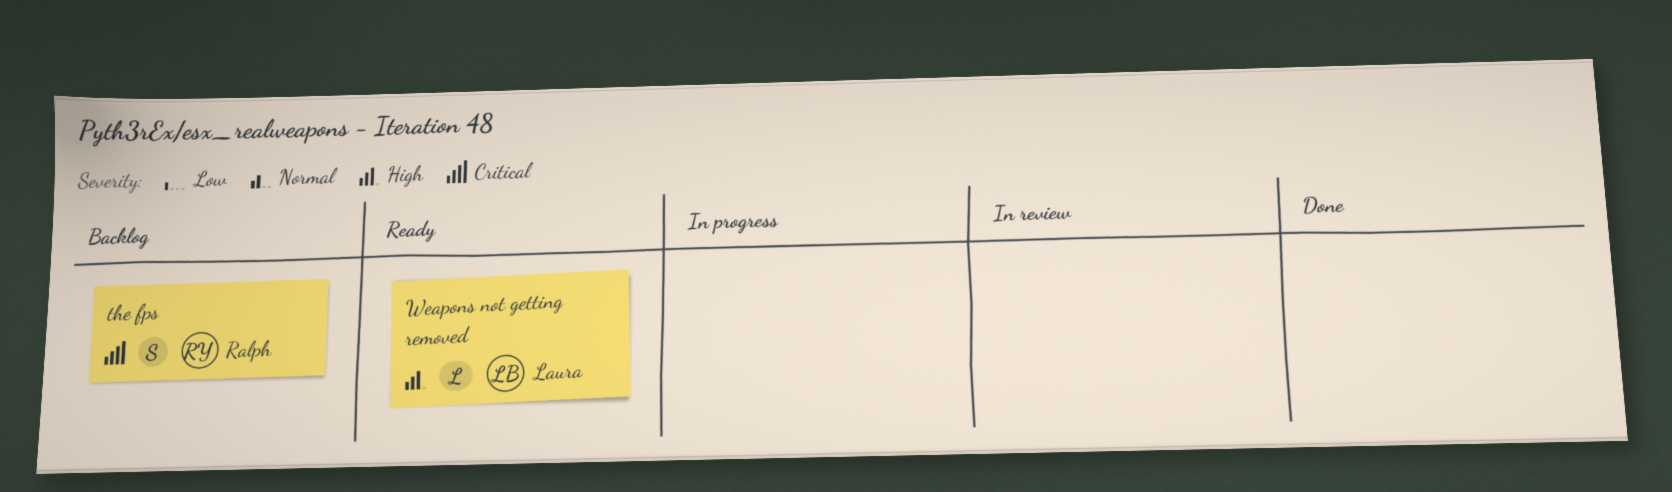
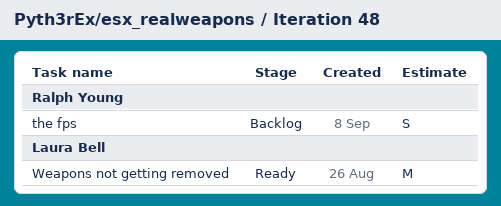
Weapons not getting removed, estimate: L -> M

